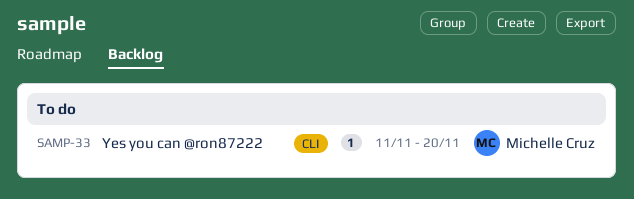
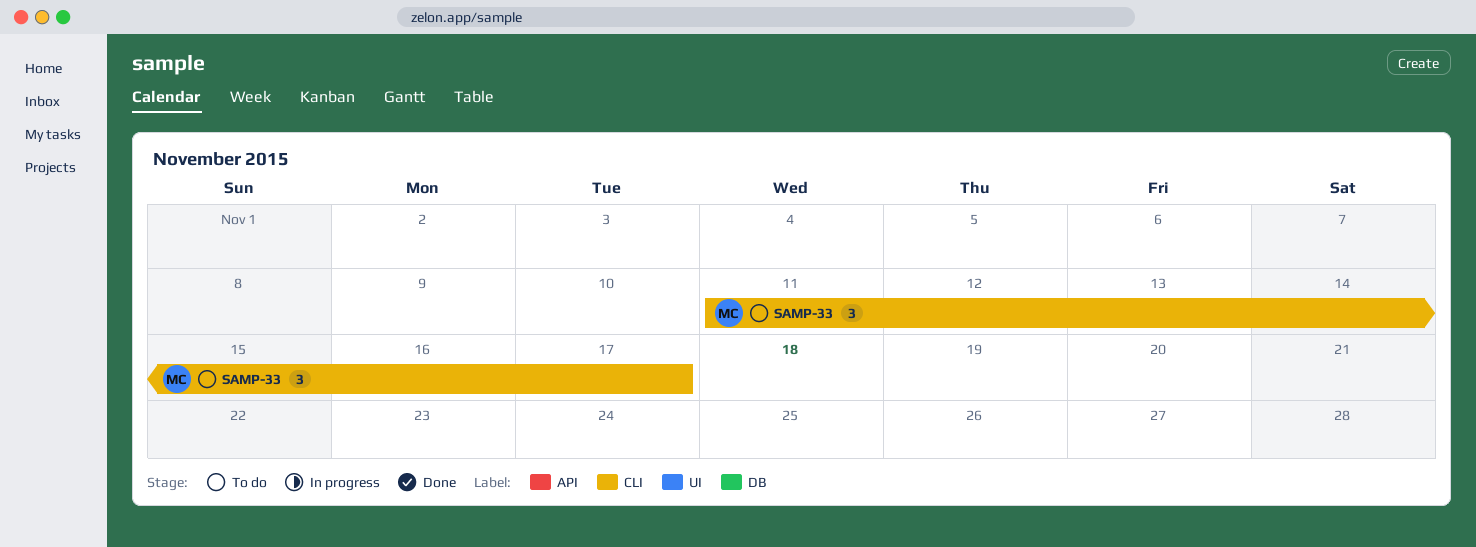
SAMP-33, estimate: 1 -> 3
SAMP-33, due: Nov 20 -> Nov 17

